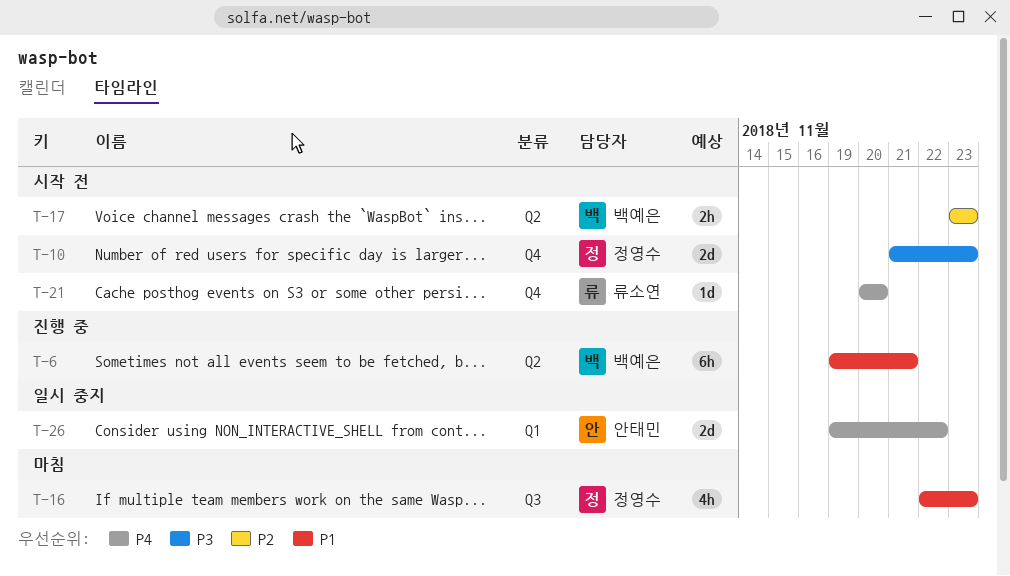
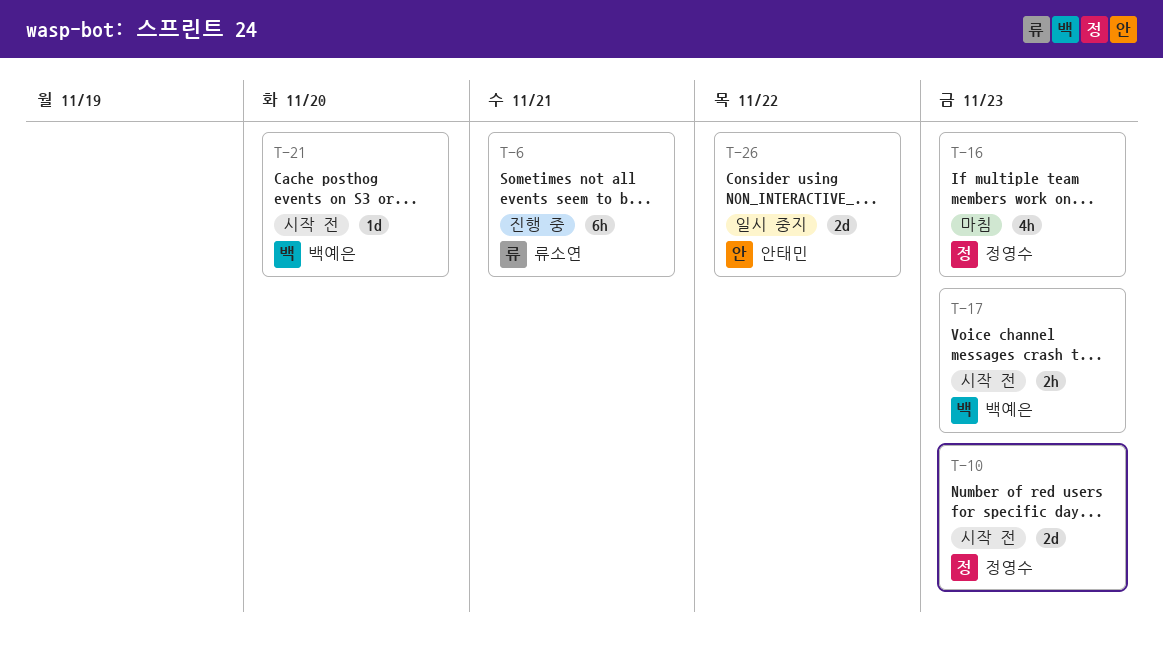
T-6, owner: 백예은 -> 류소연
T-21, owner: 류소연 -> 백예은

